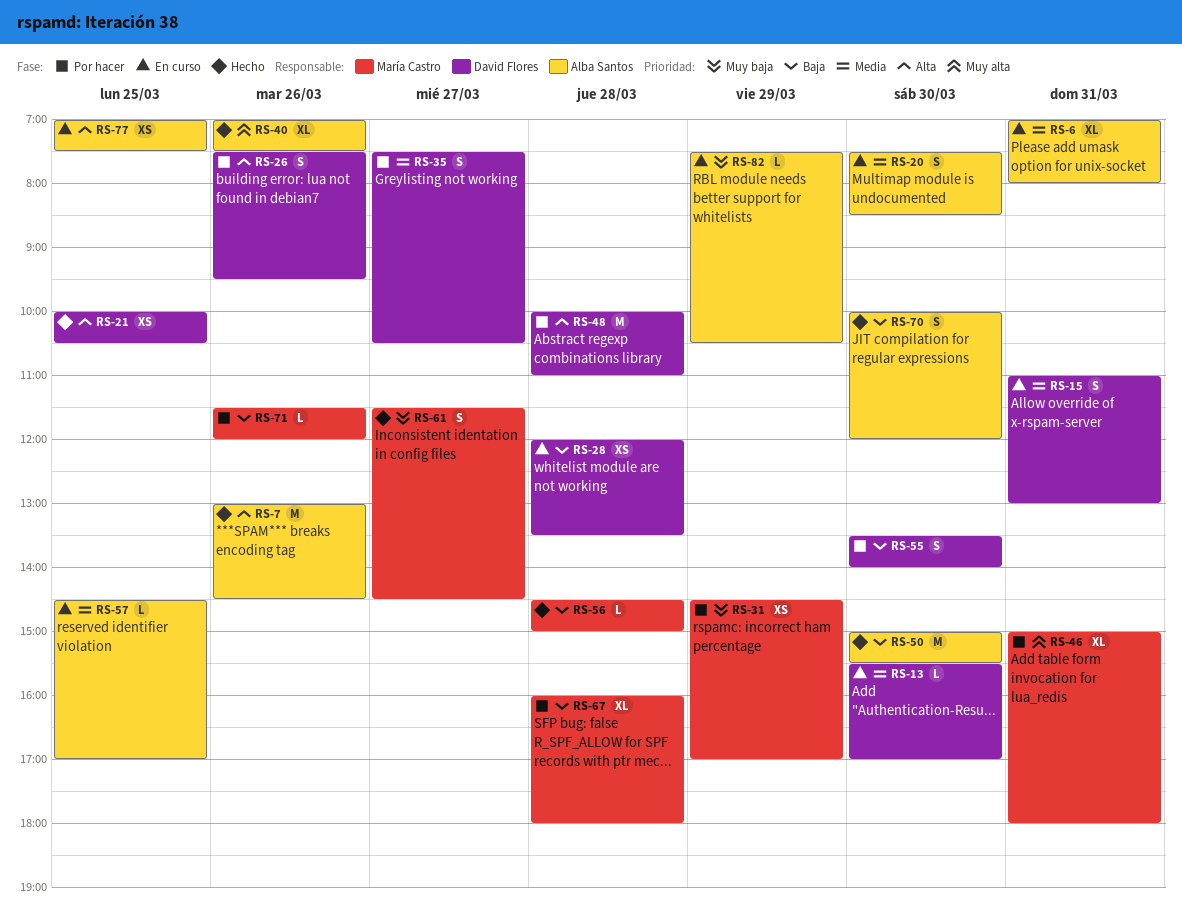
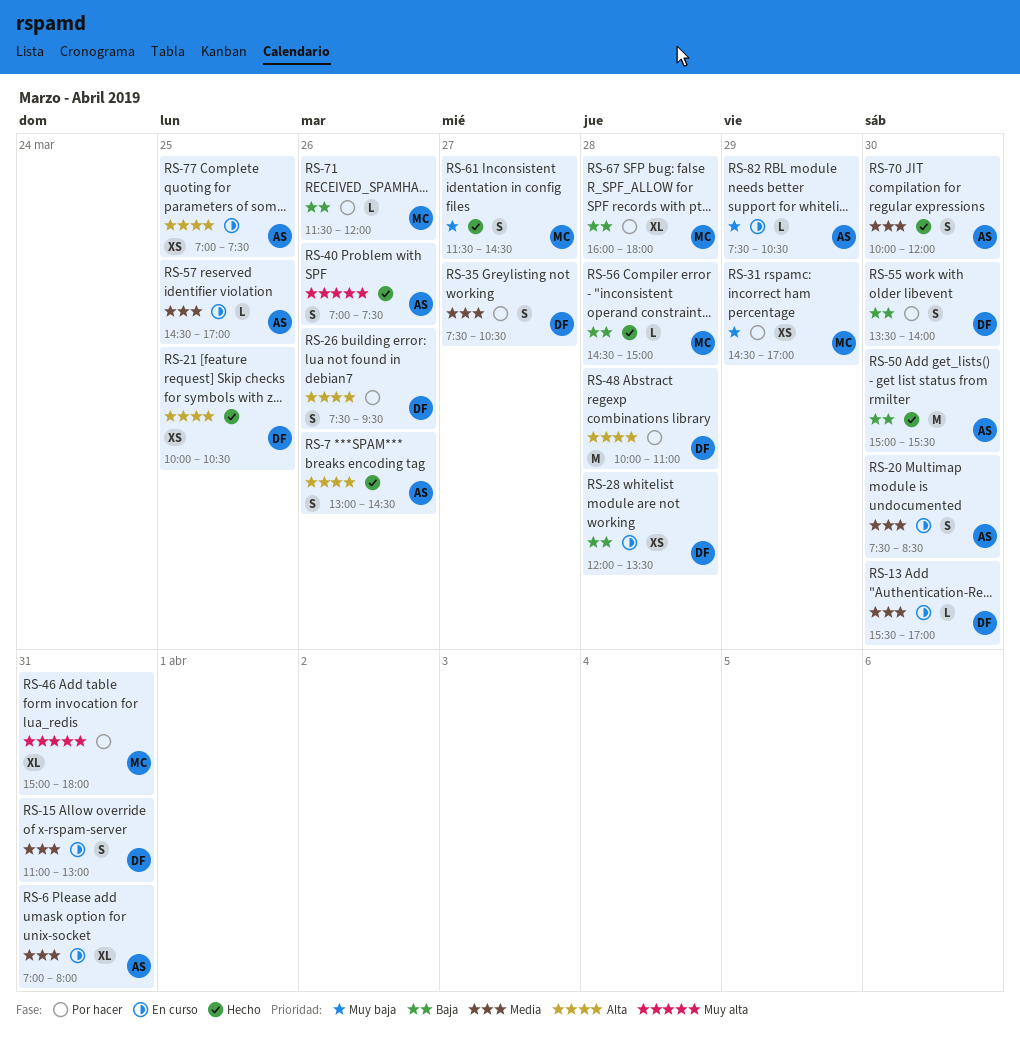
RS-7, estimate: M -> S
RS-40, estimate: XL -> S
RS-70, priority: Baja -> Media

